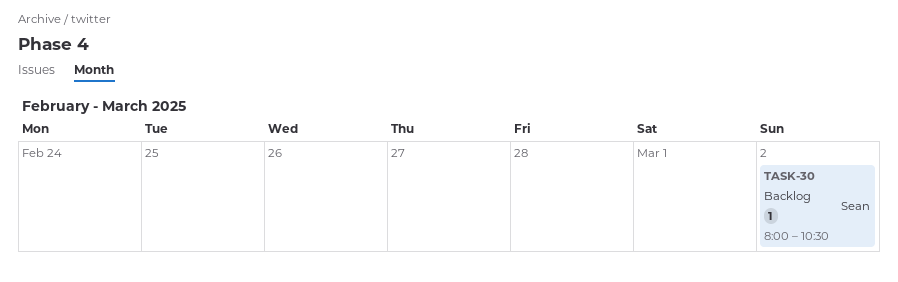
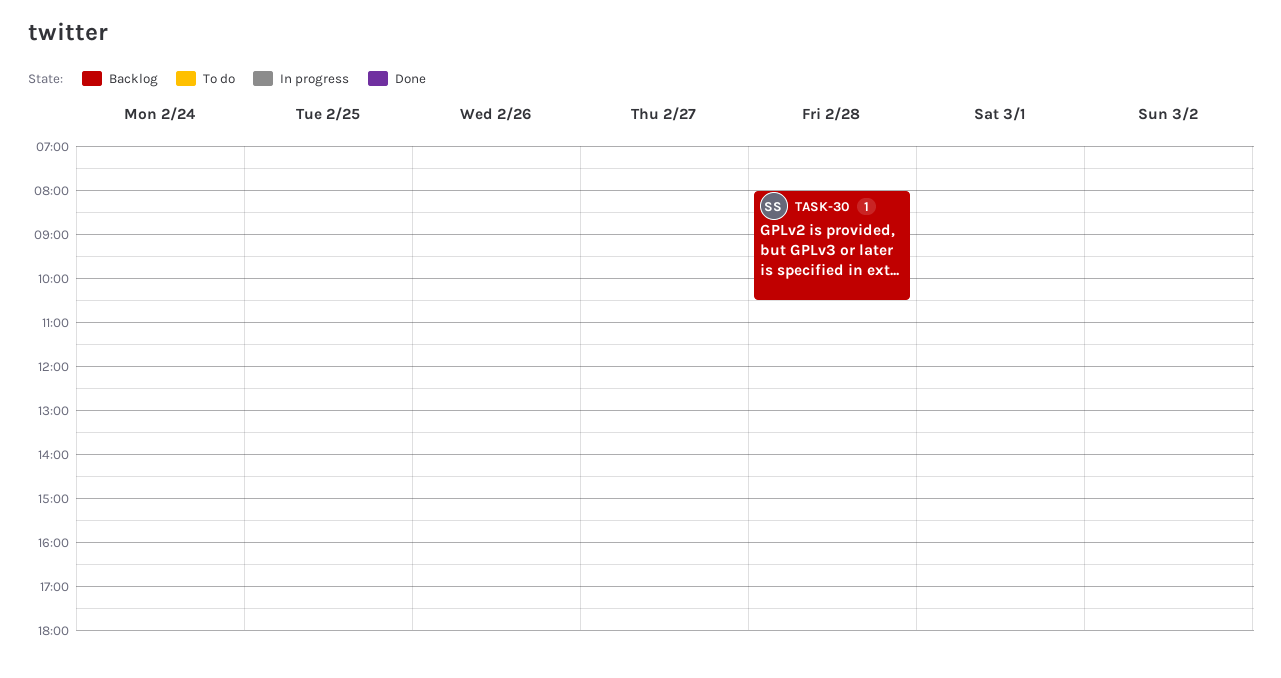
TASK-30, day: Mar 2 -> Feb 28

